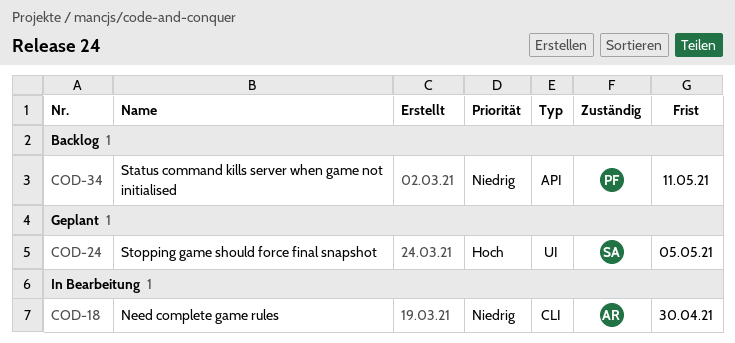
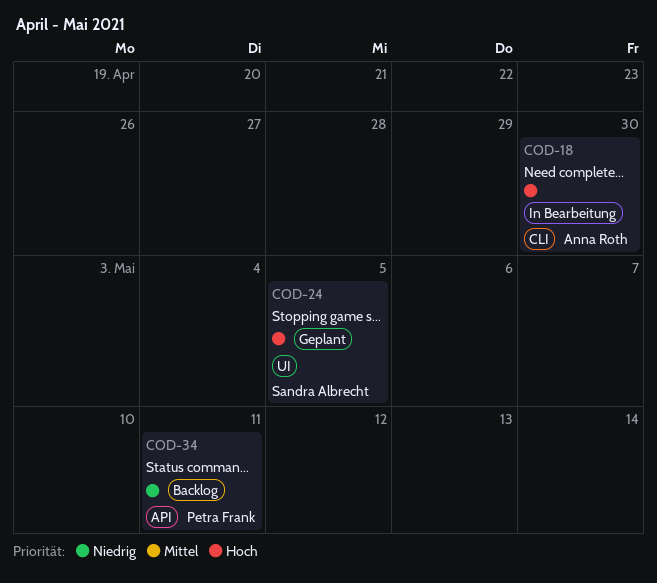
COD-18, priority: Niedrig -> Hoch

